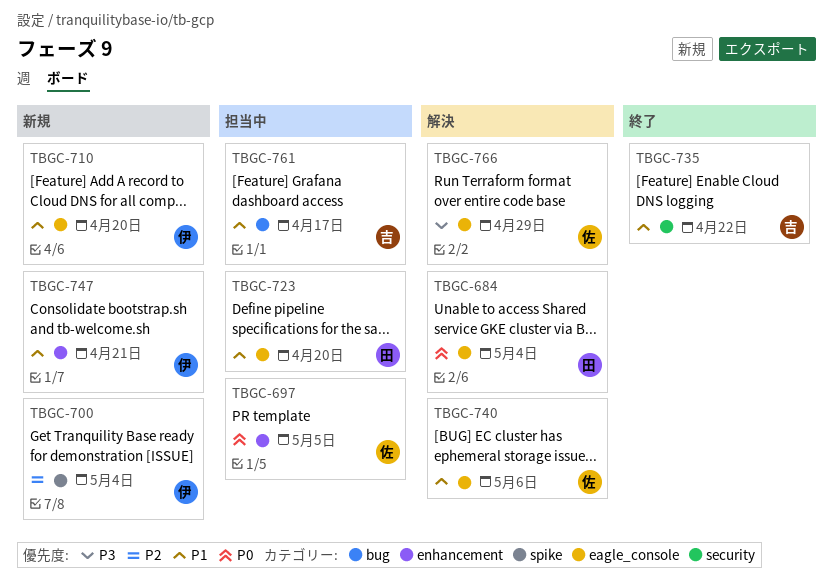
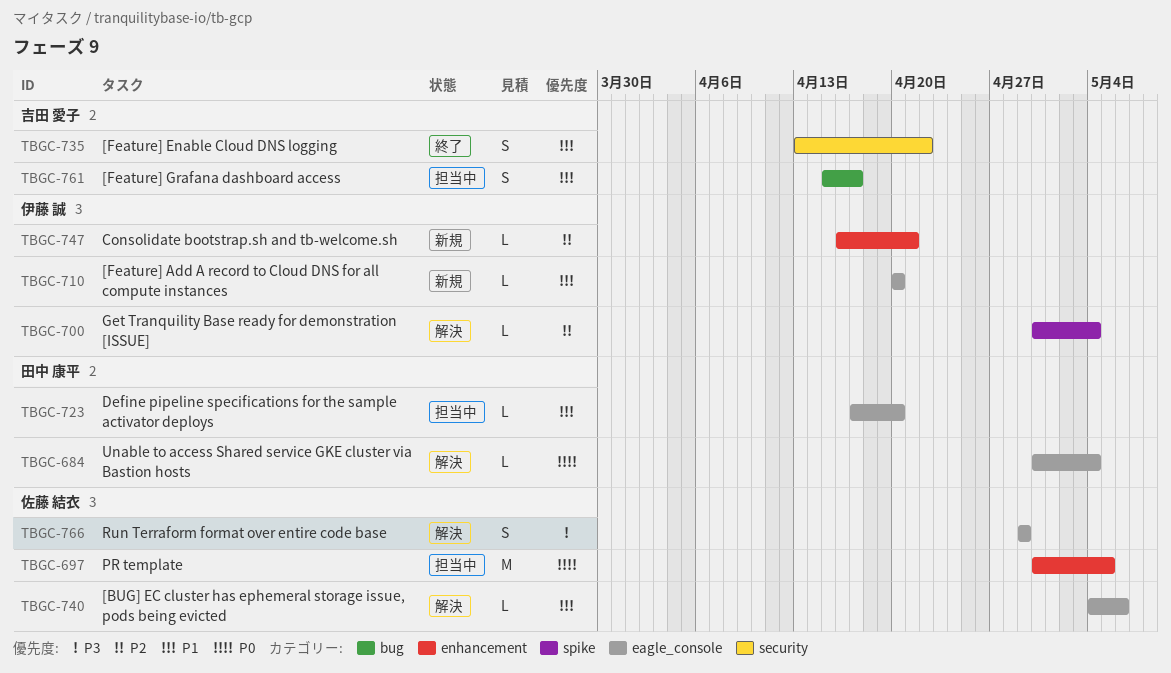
TBGC-700, status: 新規 -> 解決
TBGC-747, priority: P1 -> P2

